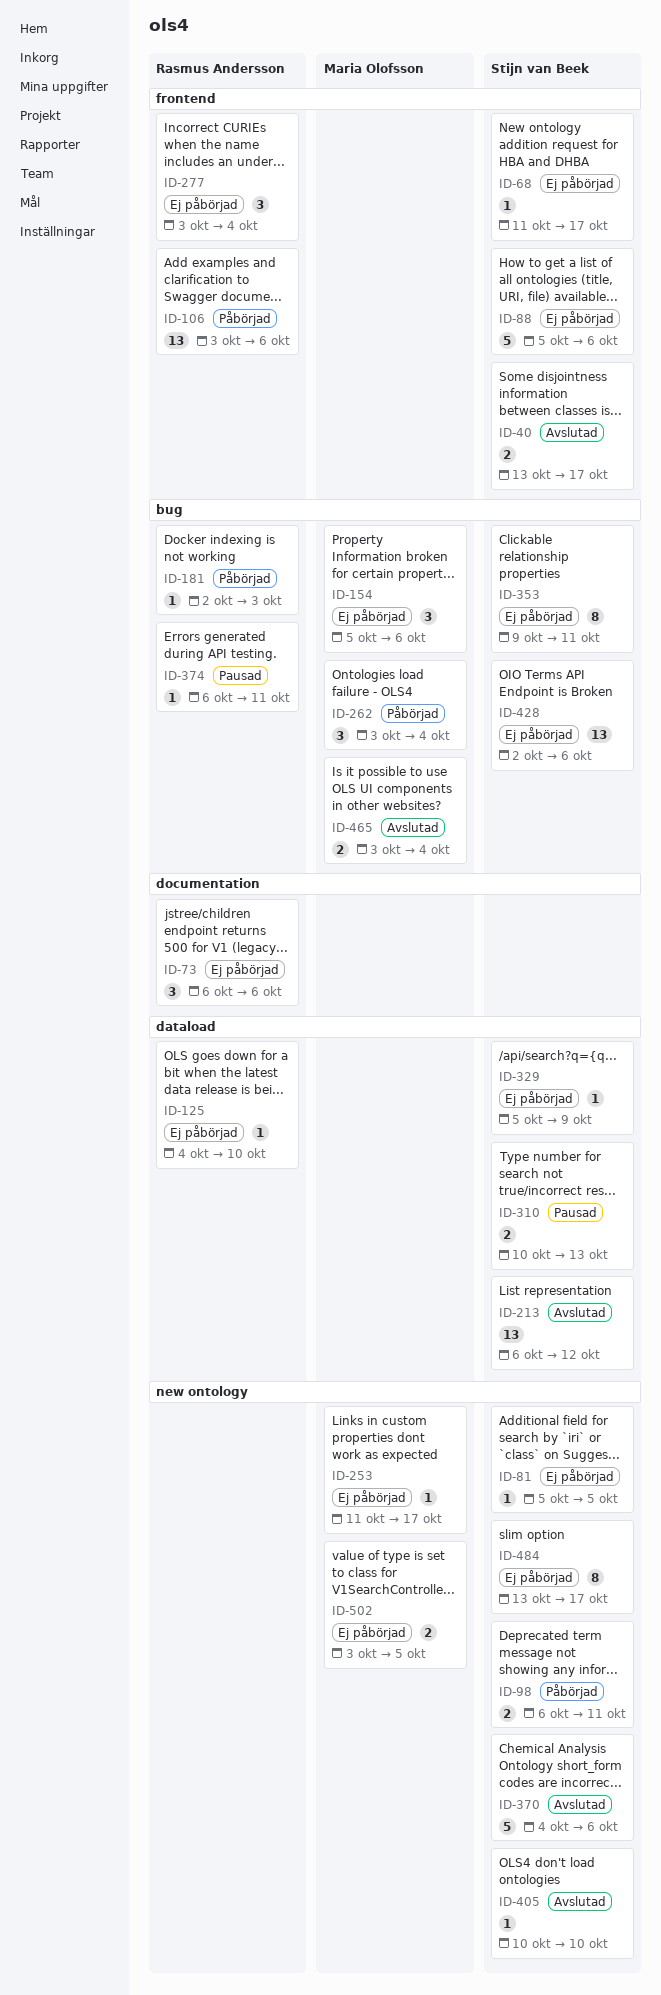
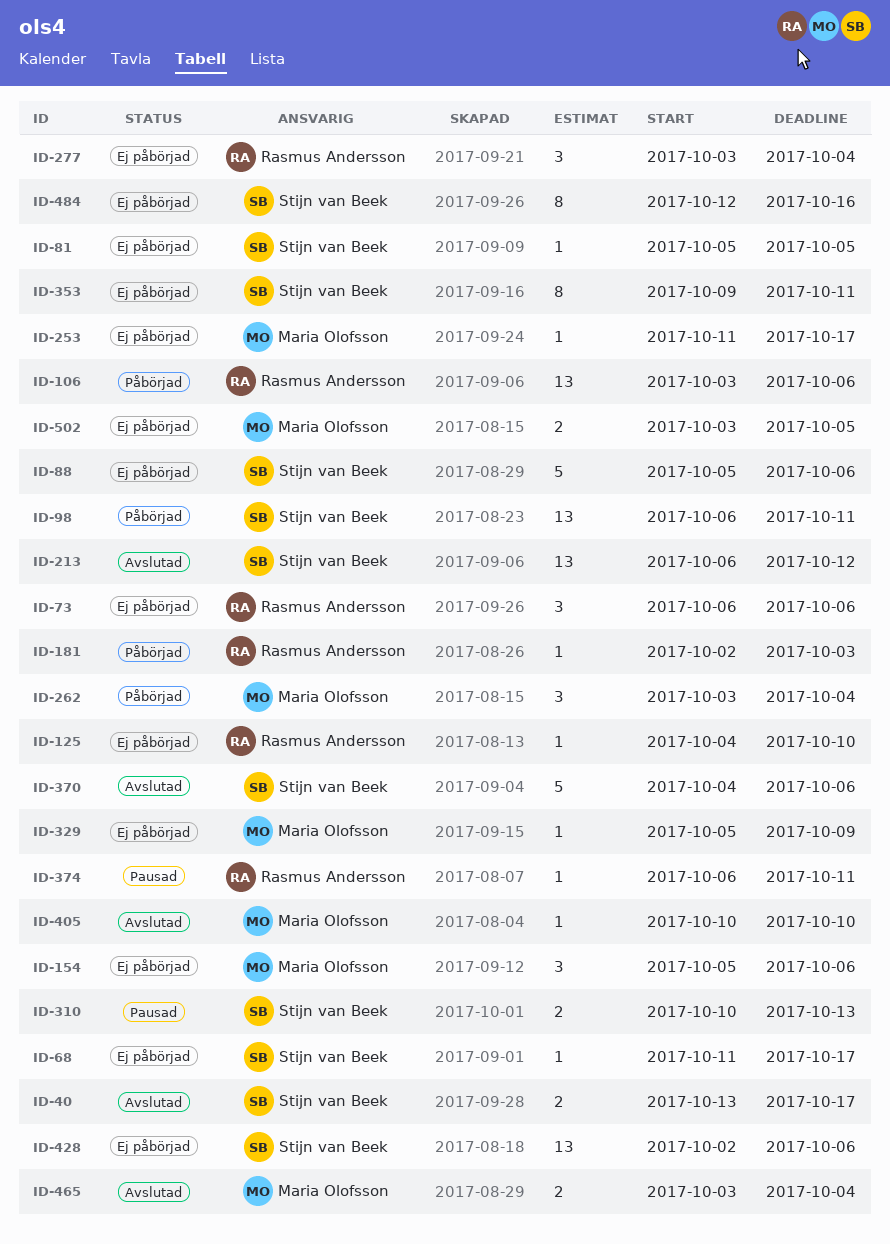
ID-98, estimate: 2 -> 13
ID-329, owner: Stijn van Beek -> Maria Olofsson
ID-405, owner: Stijn van Beek -> Maria Olofsson
ID-484, start: Oct 13 -> Oct 12
ID-484, due: Oct 17 -> Oct 16

